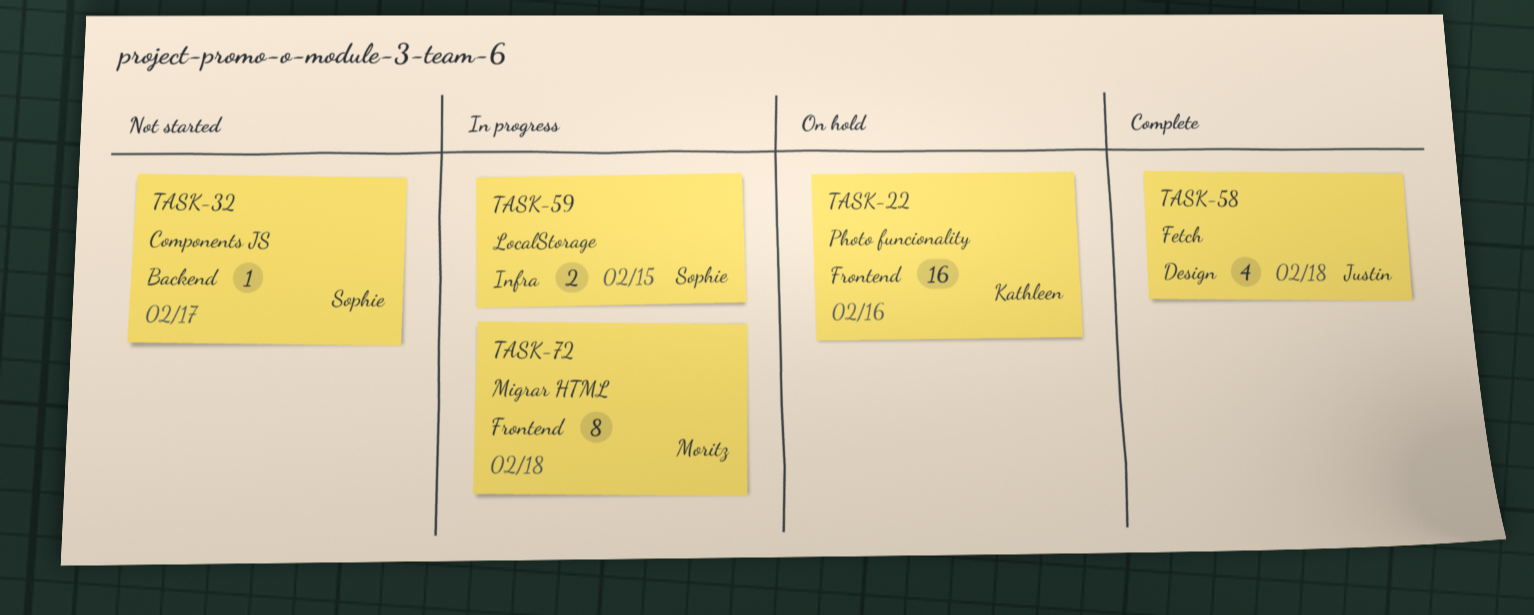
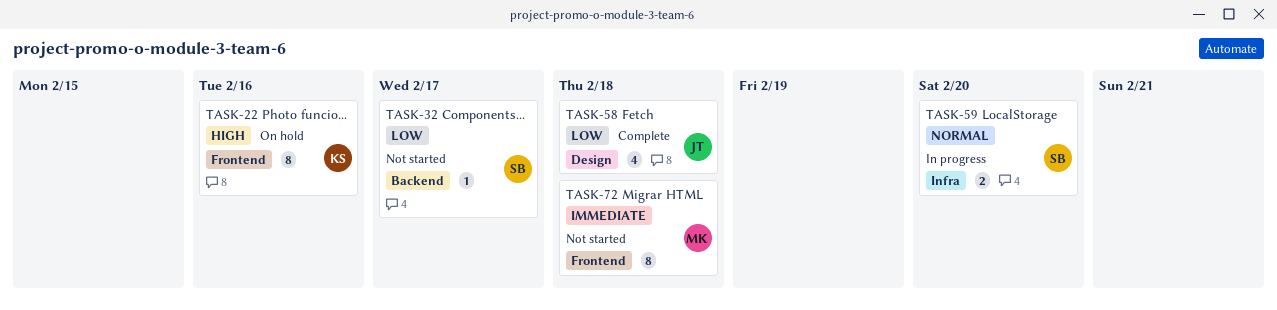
TASK-22, estimate: 16 -> 8
TASK-59, due: Feb 15 -> Feb 20
TASK-72, status: In progress -> Not started

